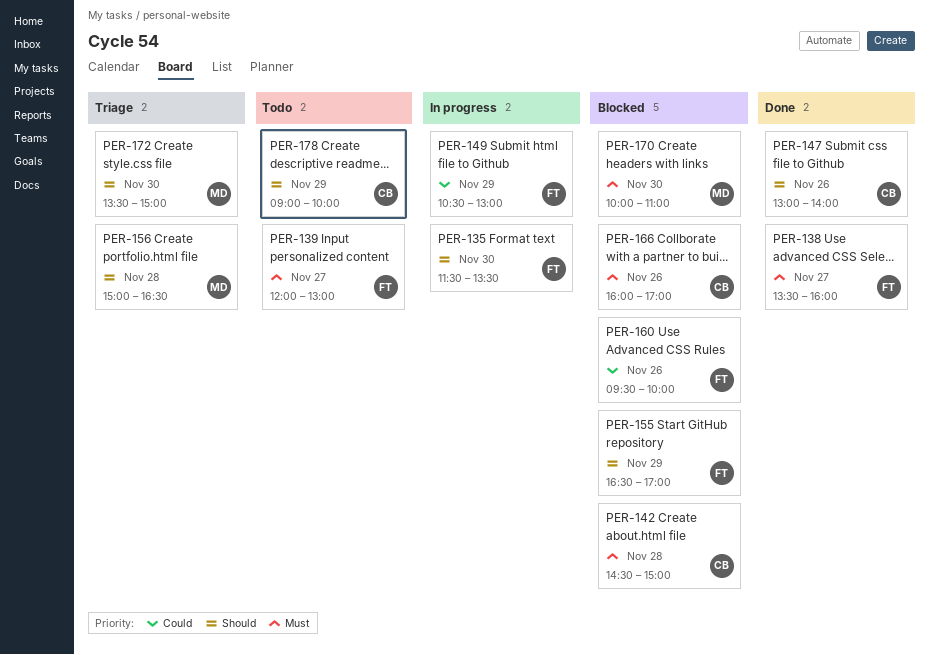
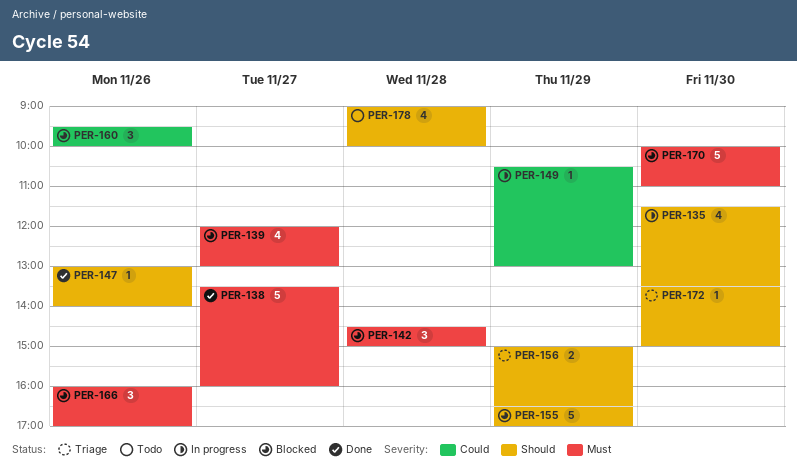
PER-139, status: Todo -> Blocked
PER-156, day: Nov 28 -> Nov 29
PER-178, day: Nov 29 -> Nov 28

